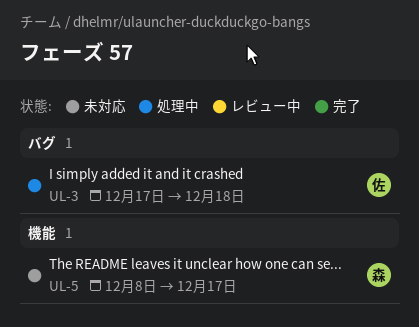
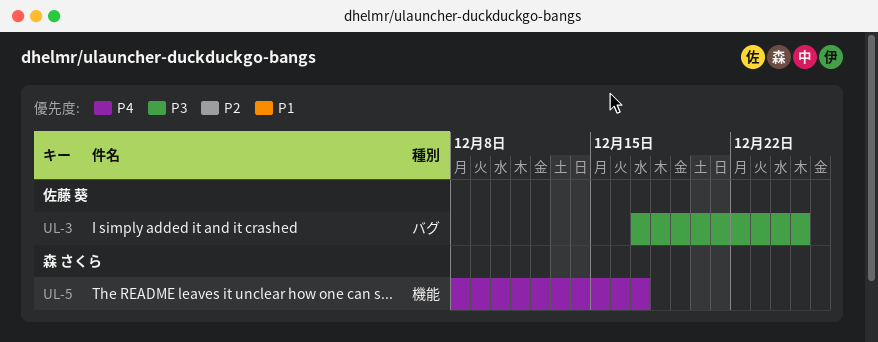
UL-3, due: Dec 18 -> Dec 25

